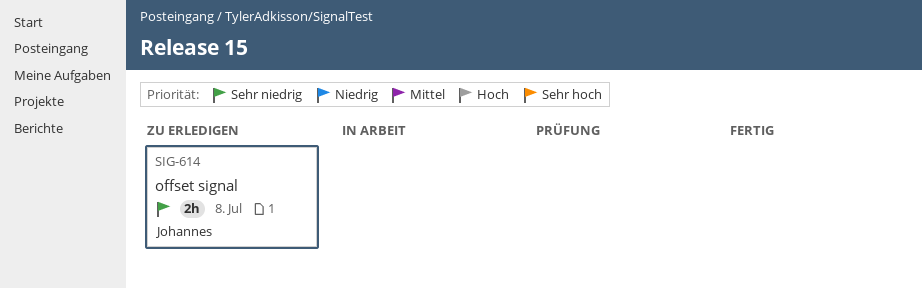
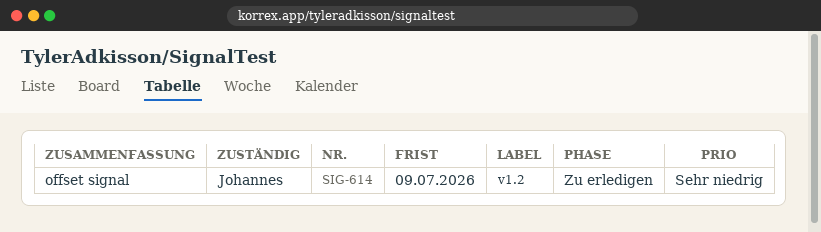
SIG-614, due: Jul 8 -> Jul 9

